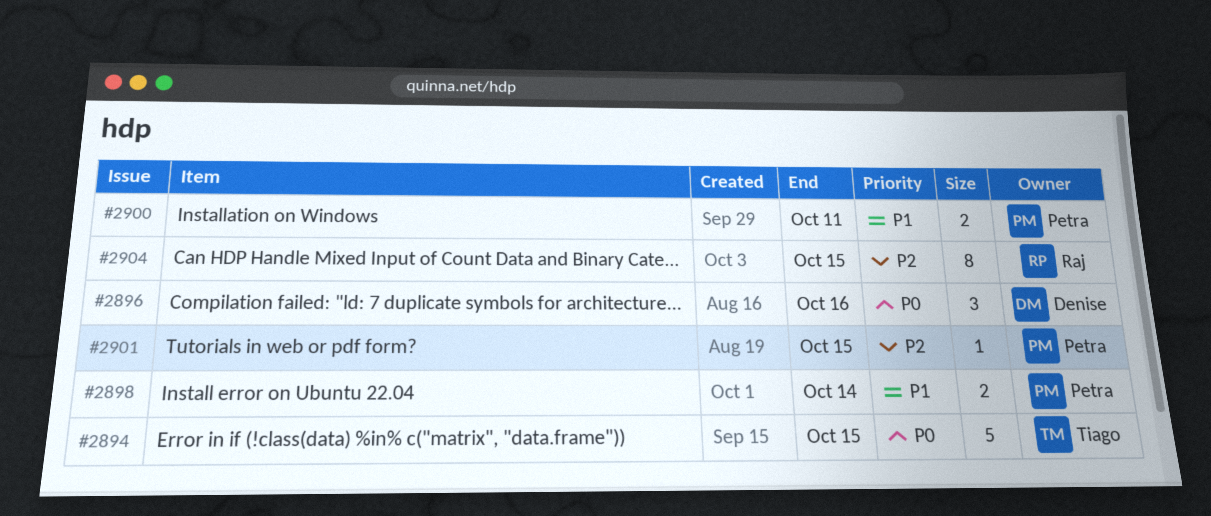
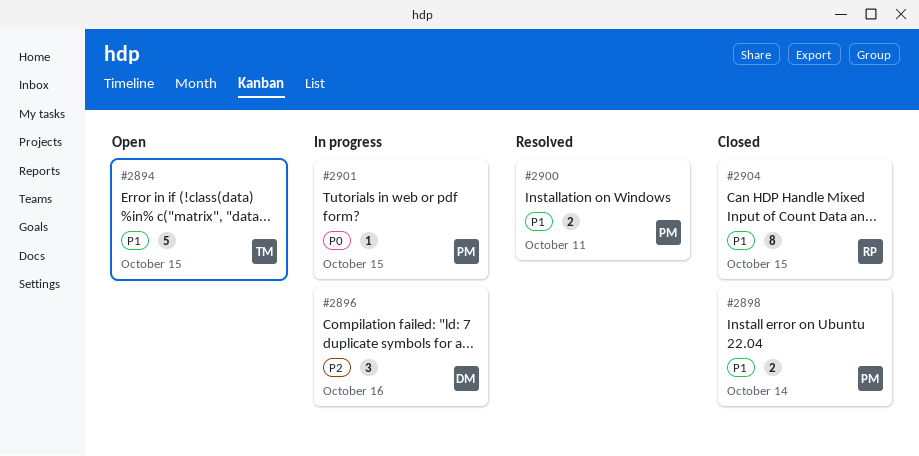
#2894, priority: P0 -> P1
#2896, priority: P0 -> P2
#2901, priority: P2 -> P0
#2904, priority: P2 -> P1

